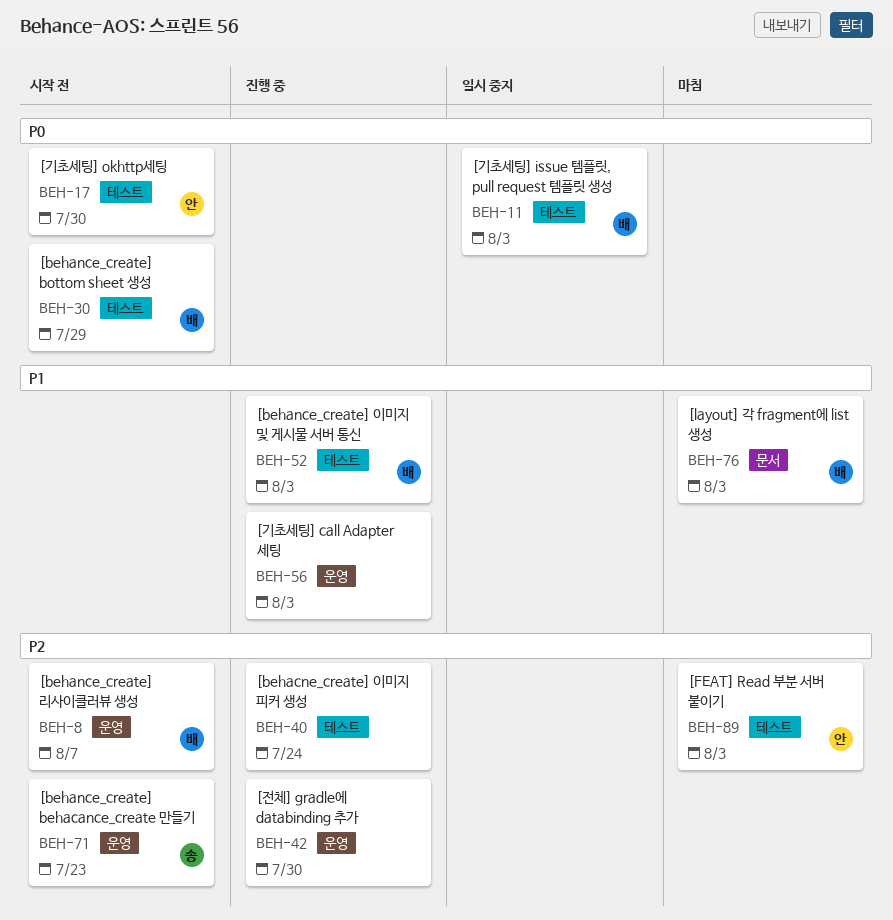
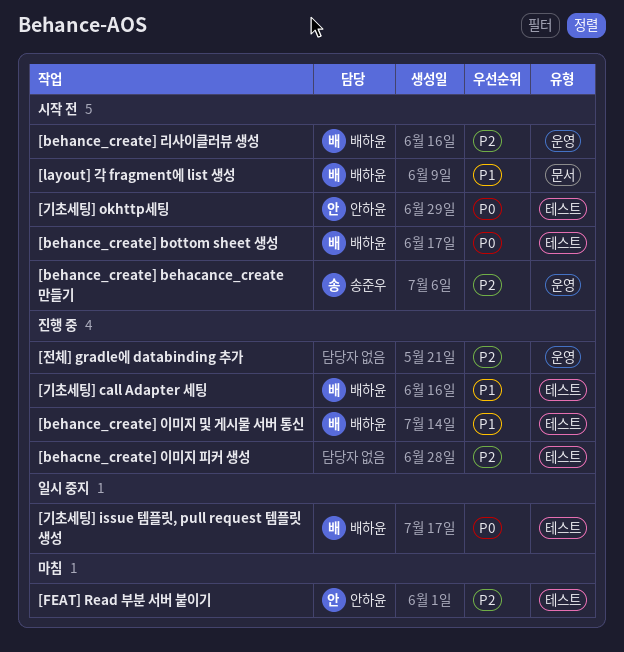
[layout] 각 fragment에 list 생성, status: 마침 -> 시작 전
[기초세팅] call Adapter 세팅, owner: none -> 배하윤
[기초세팅] call Adapter 세팅, label: 운영 -> 테스트

